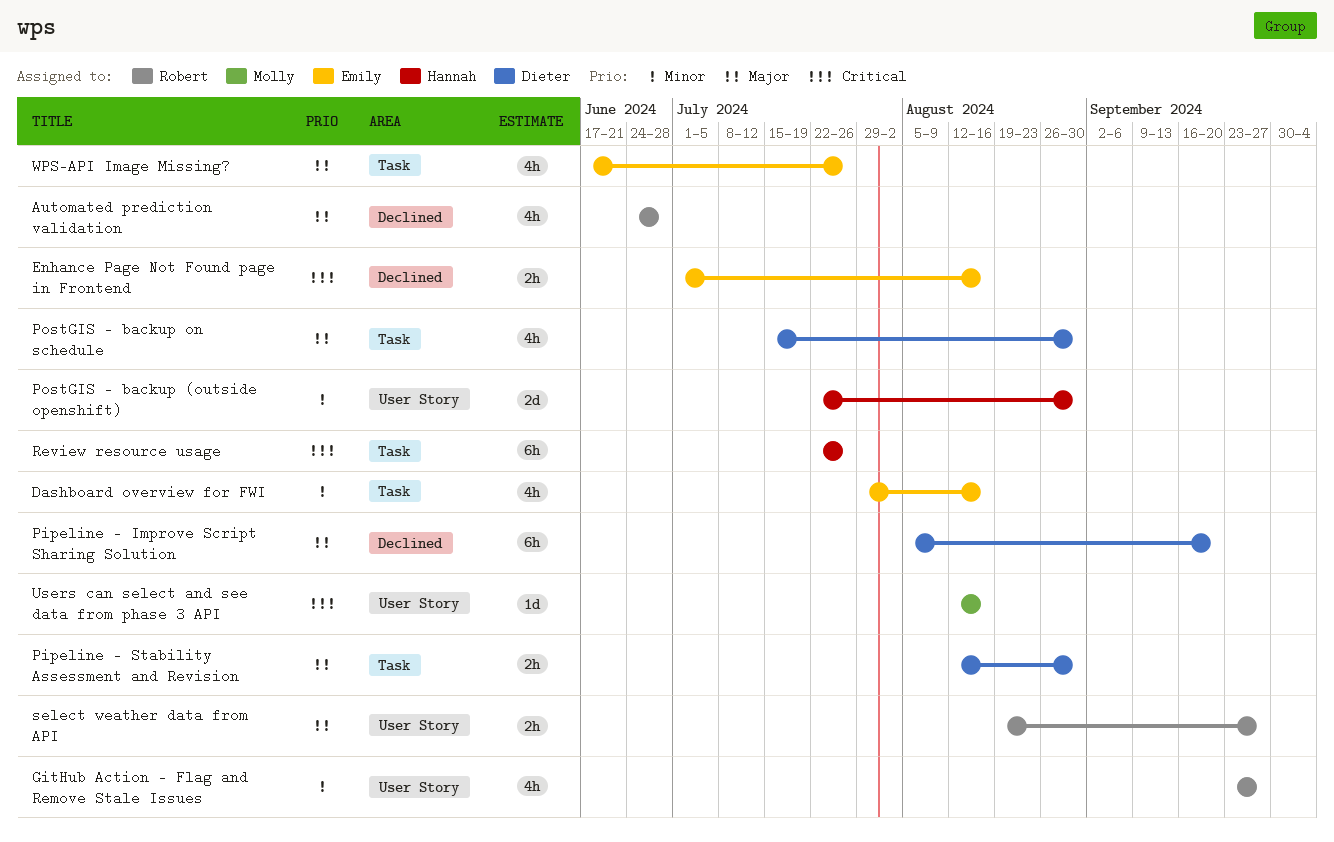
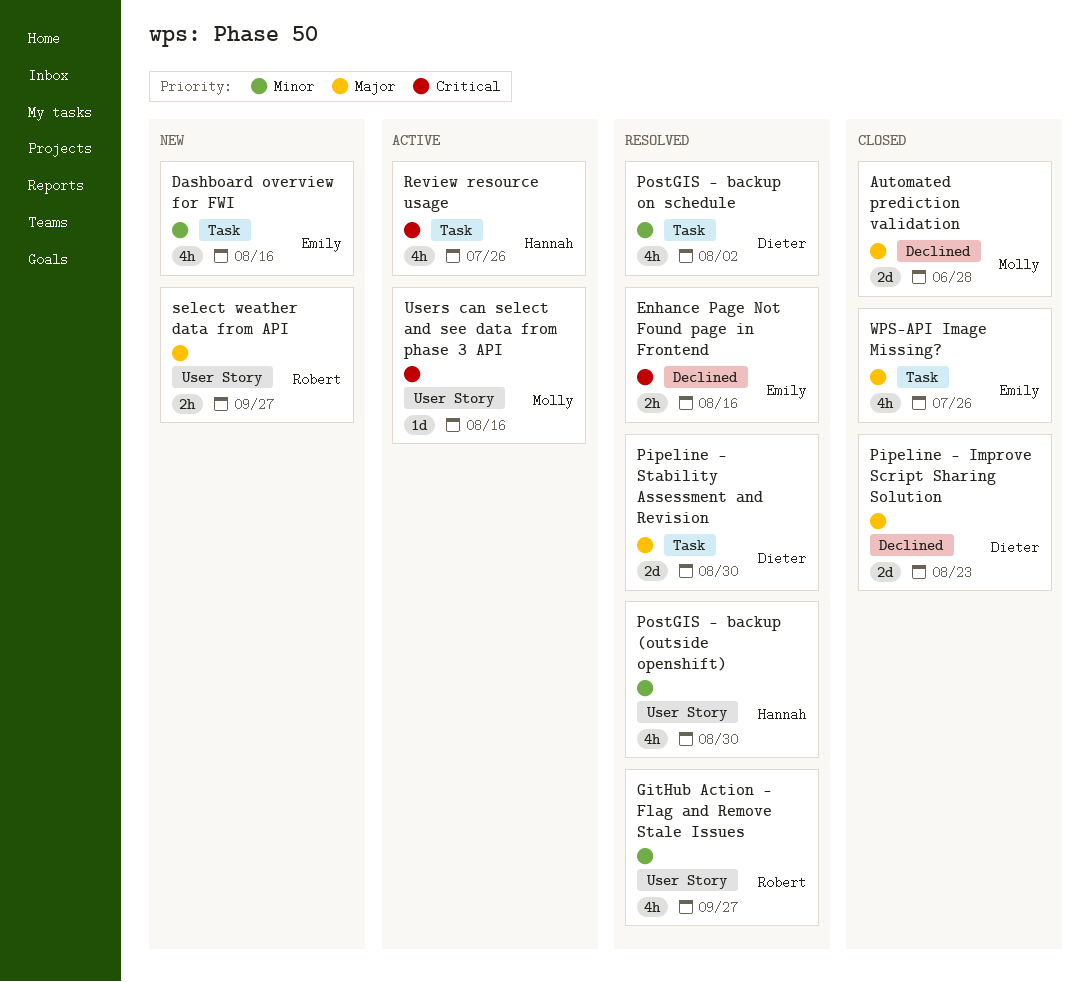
Automated prediction validation, owner: Robert -> Molly
Automated prediction validation, estimate: 4h -> 2d
Pipeline - Improve Script Sharing Solution, estimate: 6h -> 2d
Pipeline - Improve Script Sharing Solution, due: Sep 20 -> Aug 23
Pipeline - Stability Assessment and Revision, estimate: 2h -> 2d
PostGIS - backup (outside openshift), estimate: 2d -> 4h
PostGIS - backup on schedule, priority: Major -> Minor
PostGIS - backup on schedule, due: Aug 30 -> Aug 2
Review resource usage, estimate: 6h -> 4h

